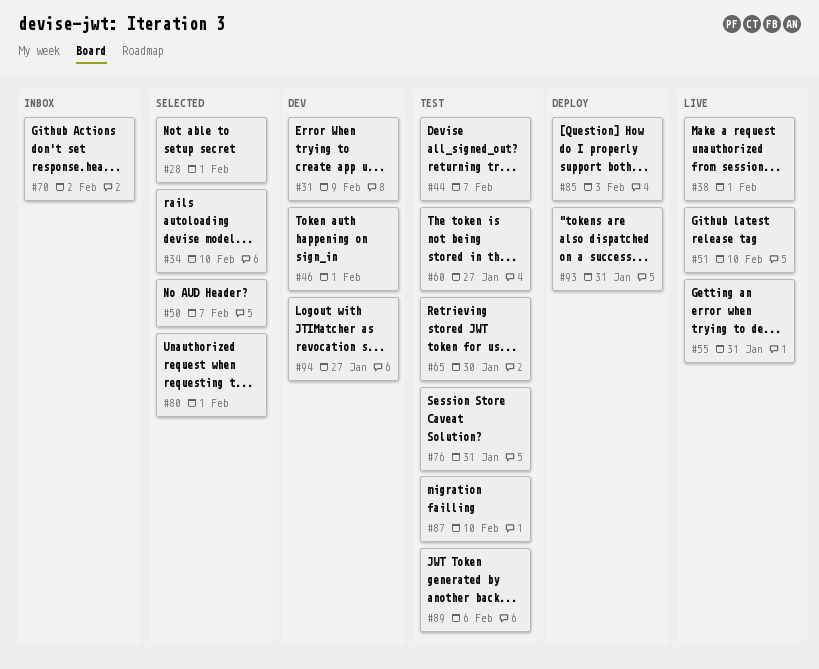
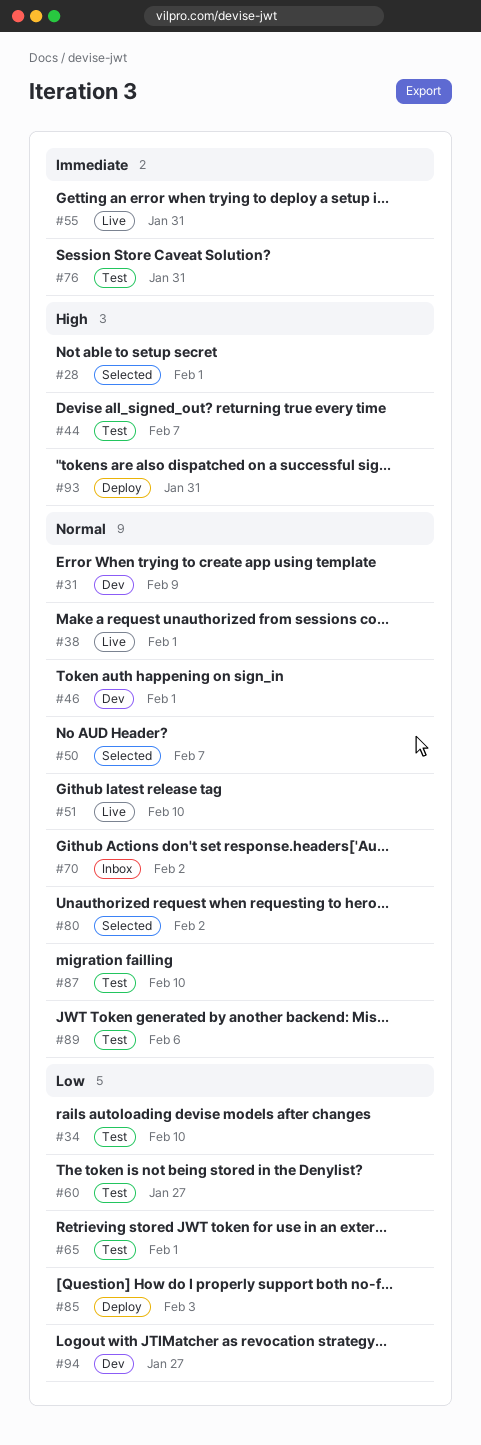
#34, status: Selected -> Test
#65, due: Jan 30 -> Feb 1
#80, due: Feb 1 -> Feb 2

